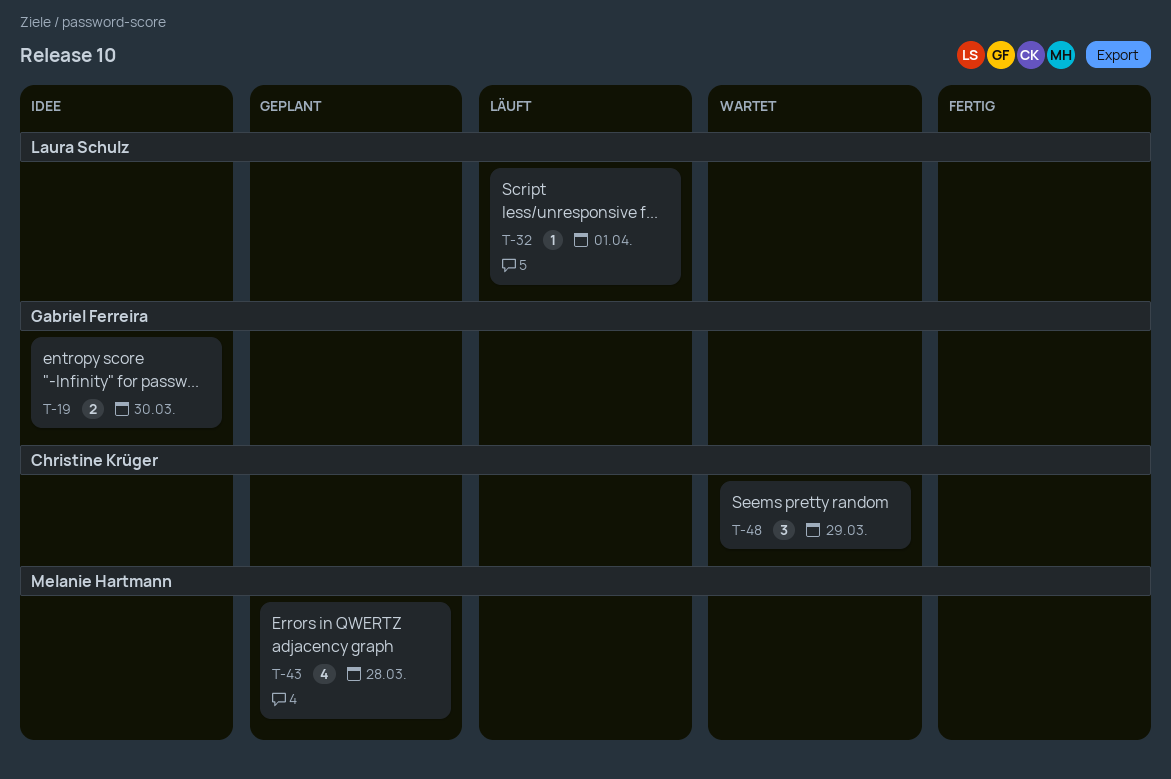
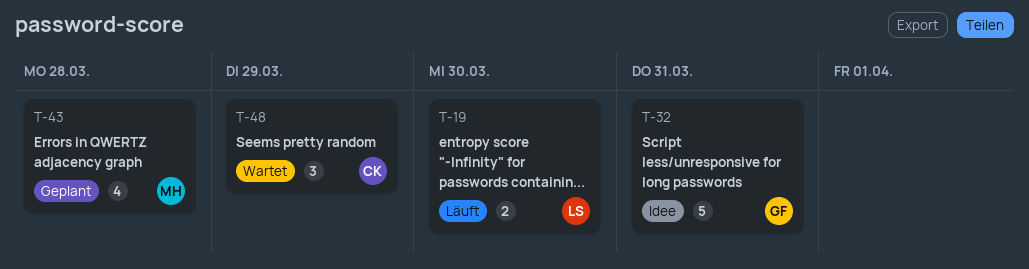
T-19, status: Idee -> Läuft
T-19, owner: Gabriel Ferreira -> Laura Schulz
T-32, status: Läuft -> Idee
T-32, owner: Laura Schulz -> Gabriel Ferreira
T-32, estimate: 1 -> 5
T-32, due: Apr 1 -> Mar 31

